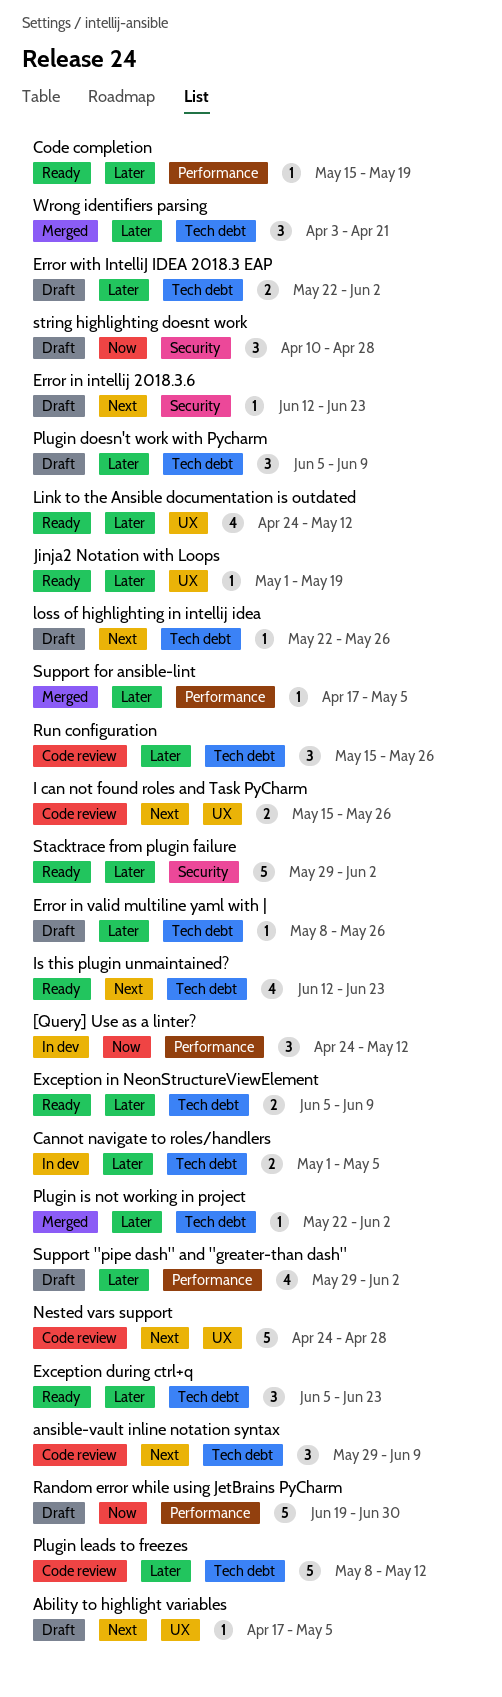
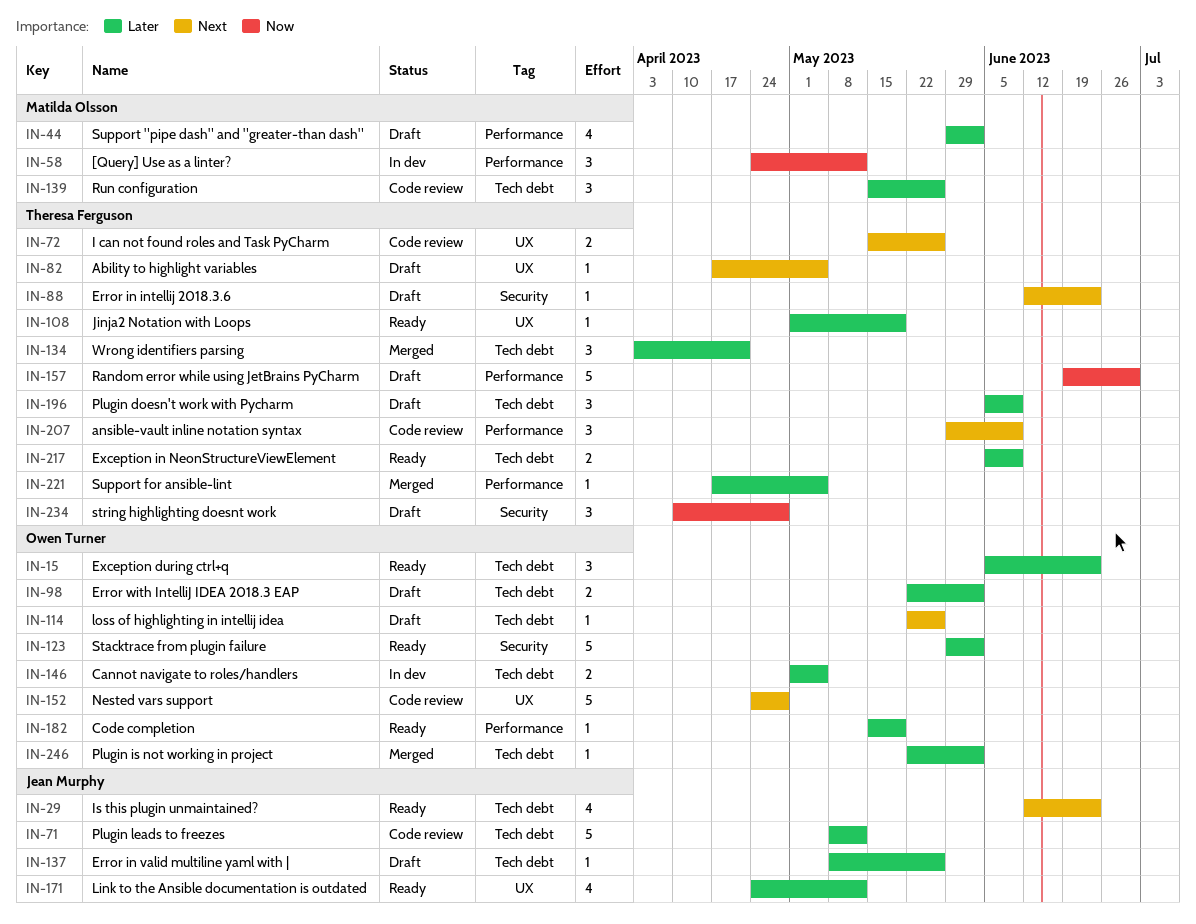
ansible-vault inline notation syntax, label: Tech debt -> Performance

